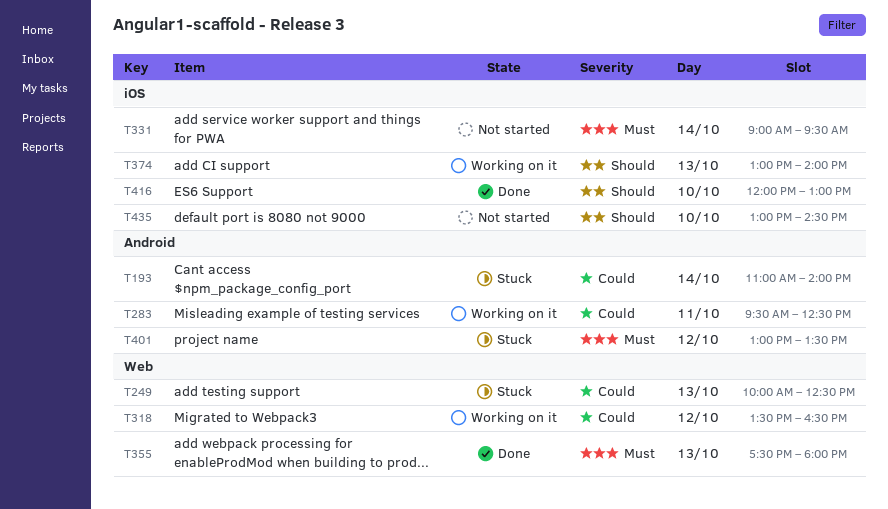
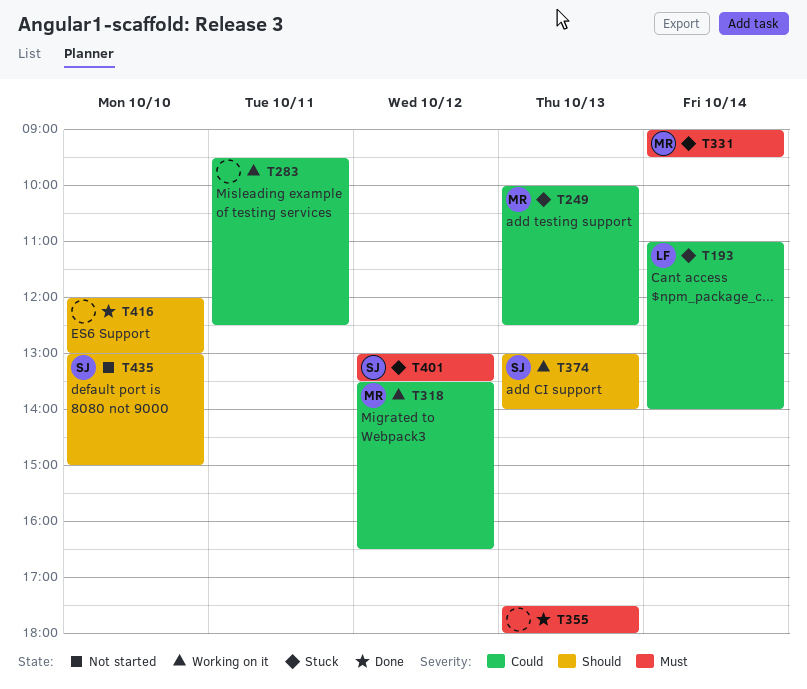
T331, status: Not started -> Stuck
T435, ends: 14:30 -> 15:00

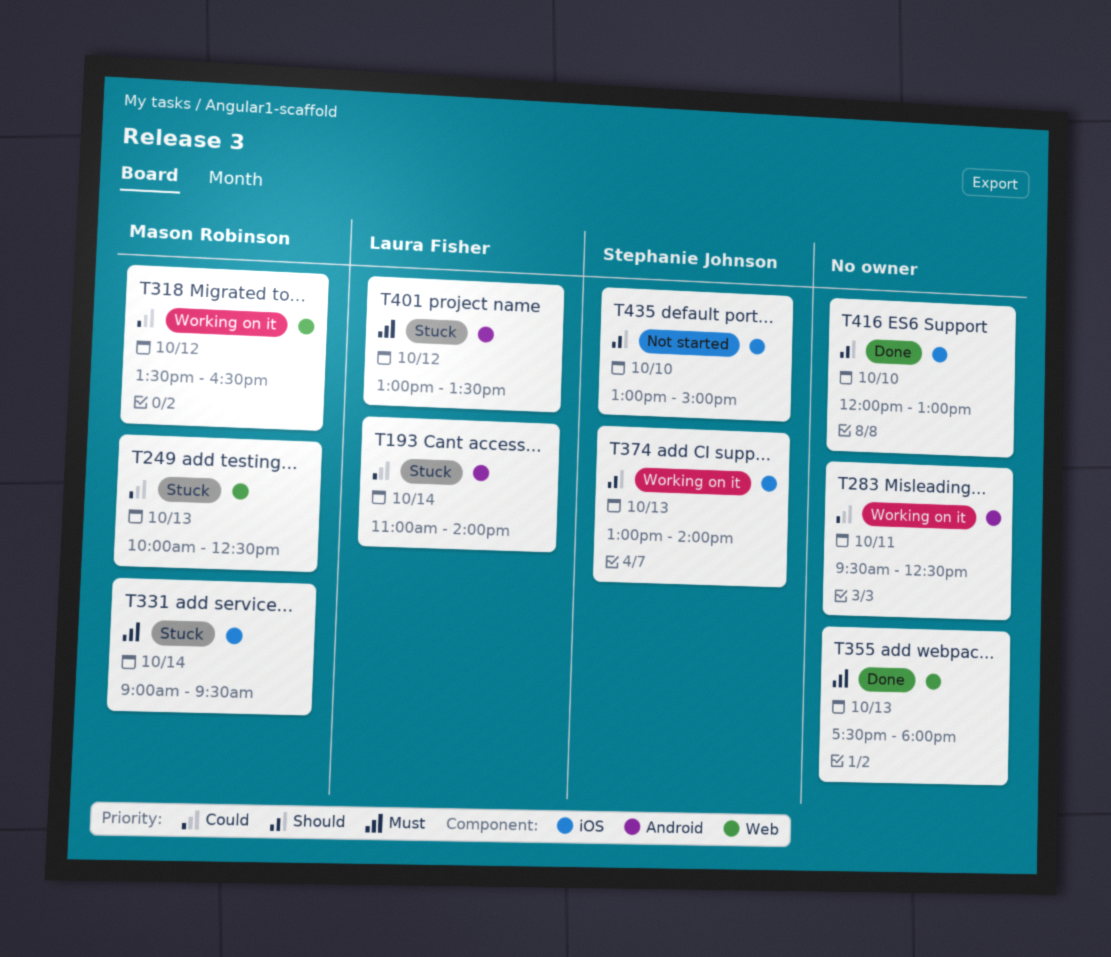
T401, owner: Stephanie Johnson -> Laura Fisher

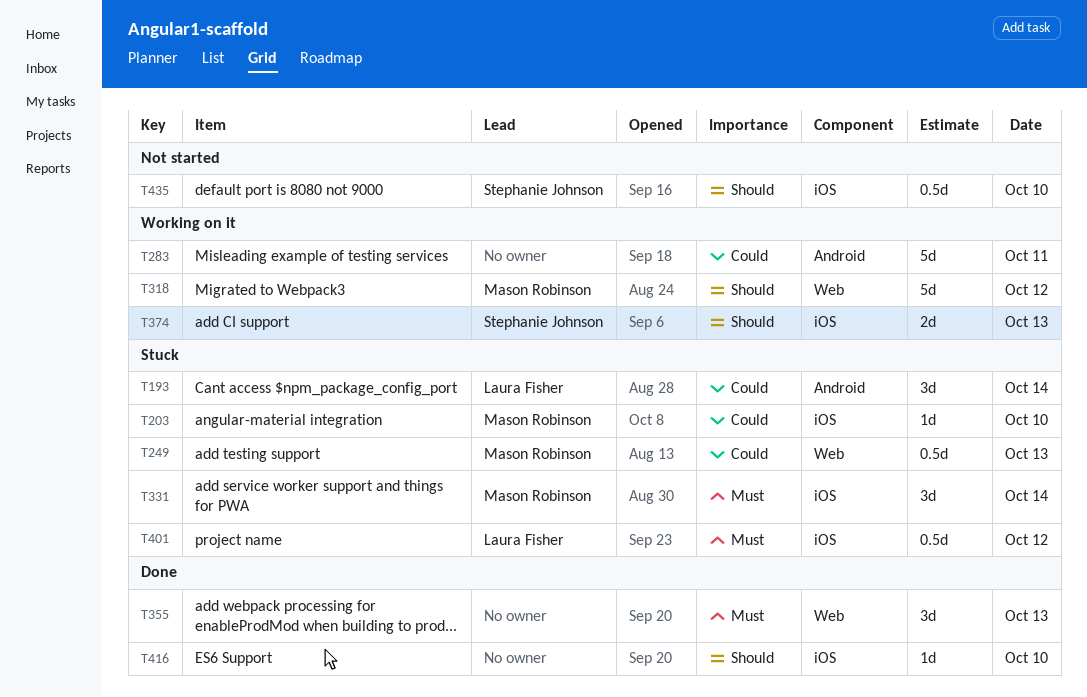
T203: none -> present
T318, priority: Could -> Should
T401, label: Android -> iOS

